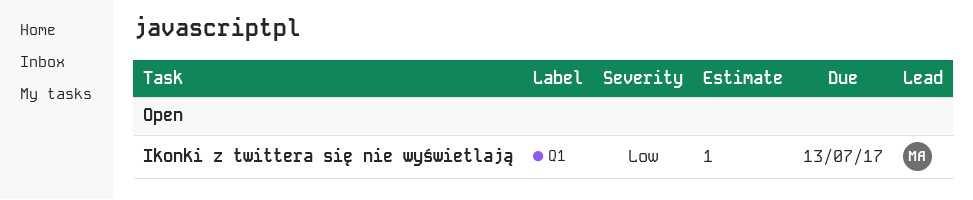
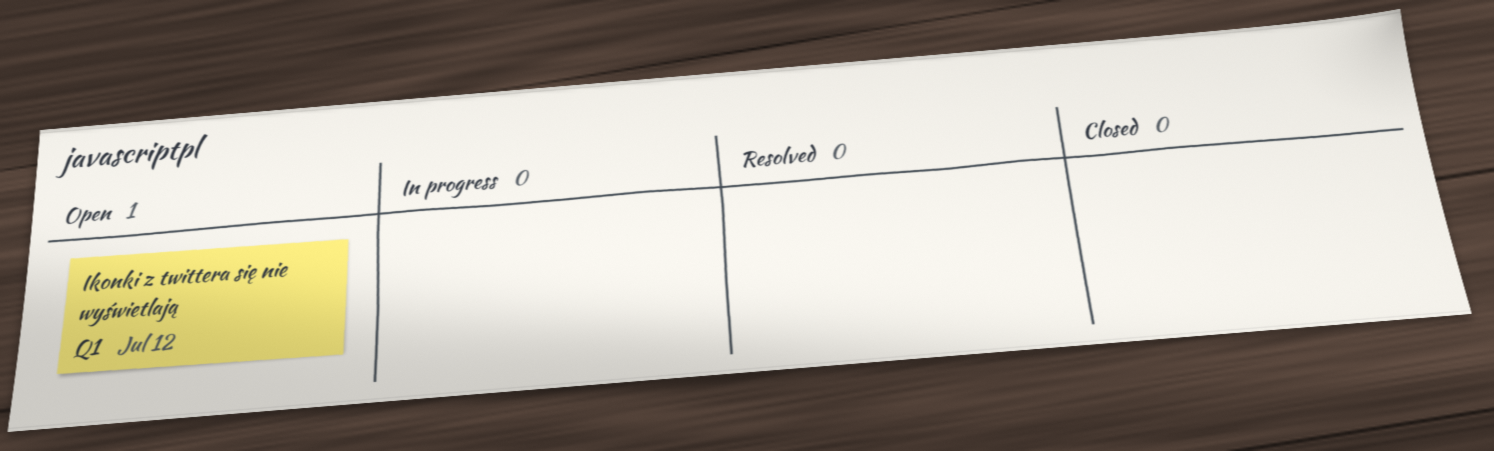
Ikonki z twittera się nie wyświetlają, due: Jul 13 -> Jul 12

